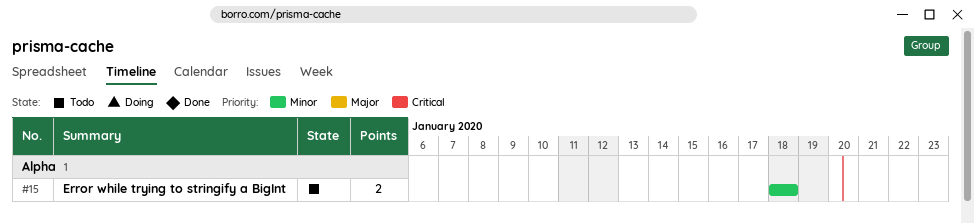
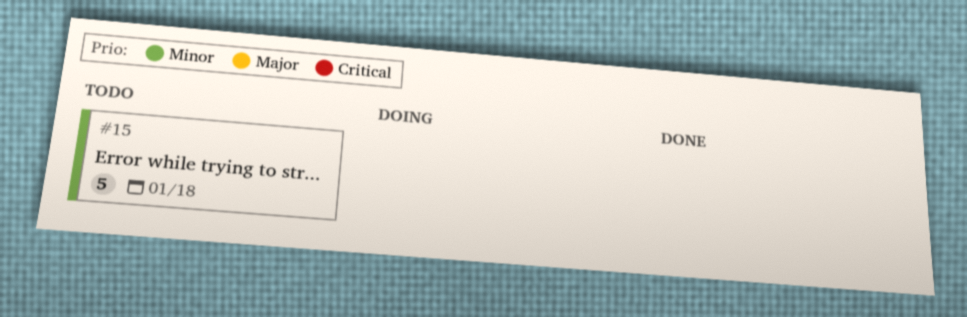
#15, estimate: 2 -> 5

